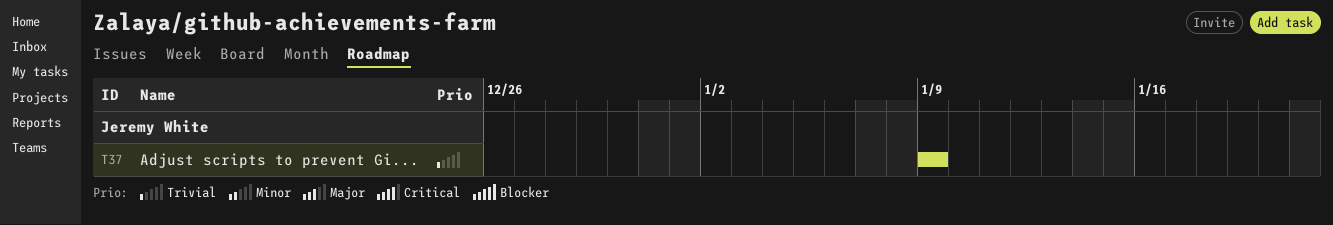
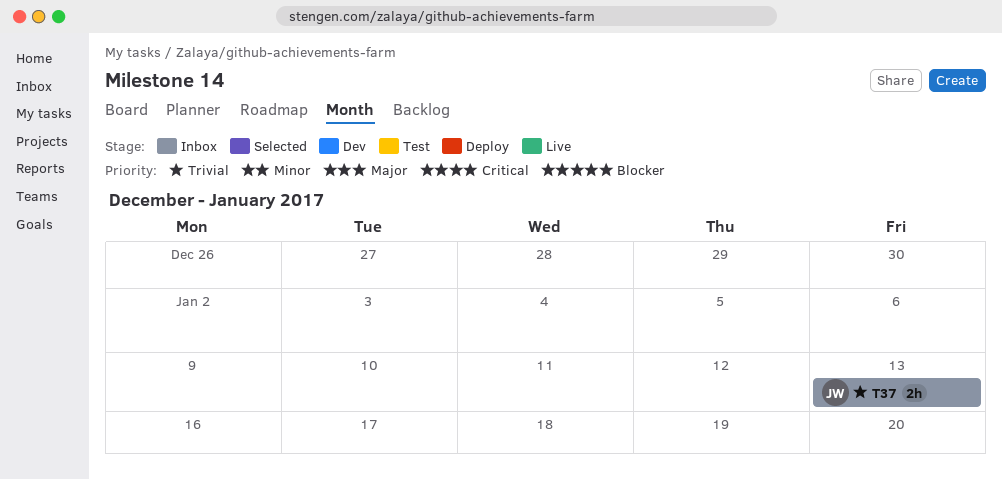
T37, start: Jan 9 -> Jan 13
T37, due: Jan 9 -> Jan 13

